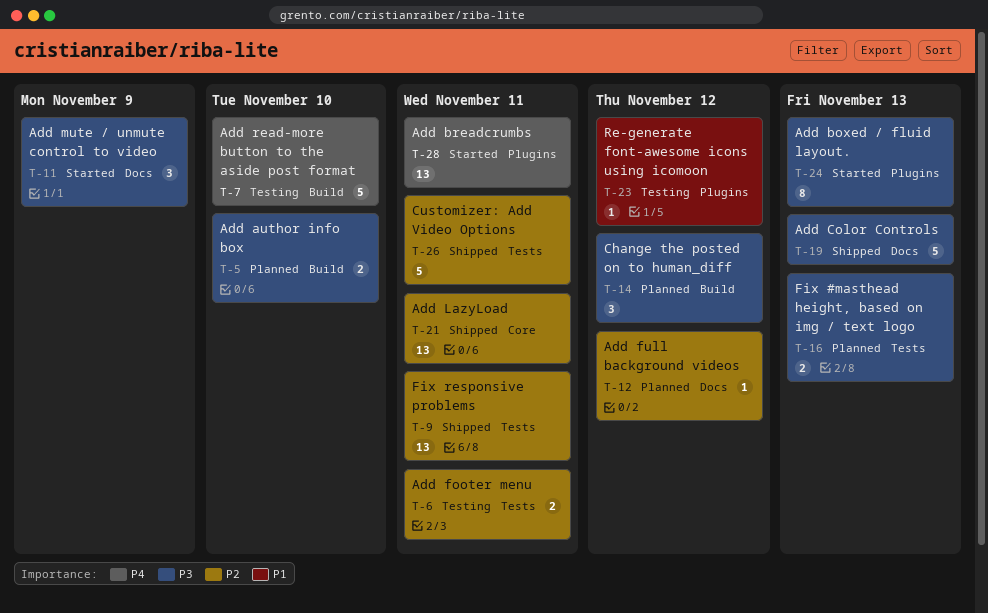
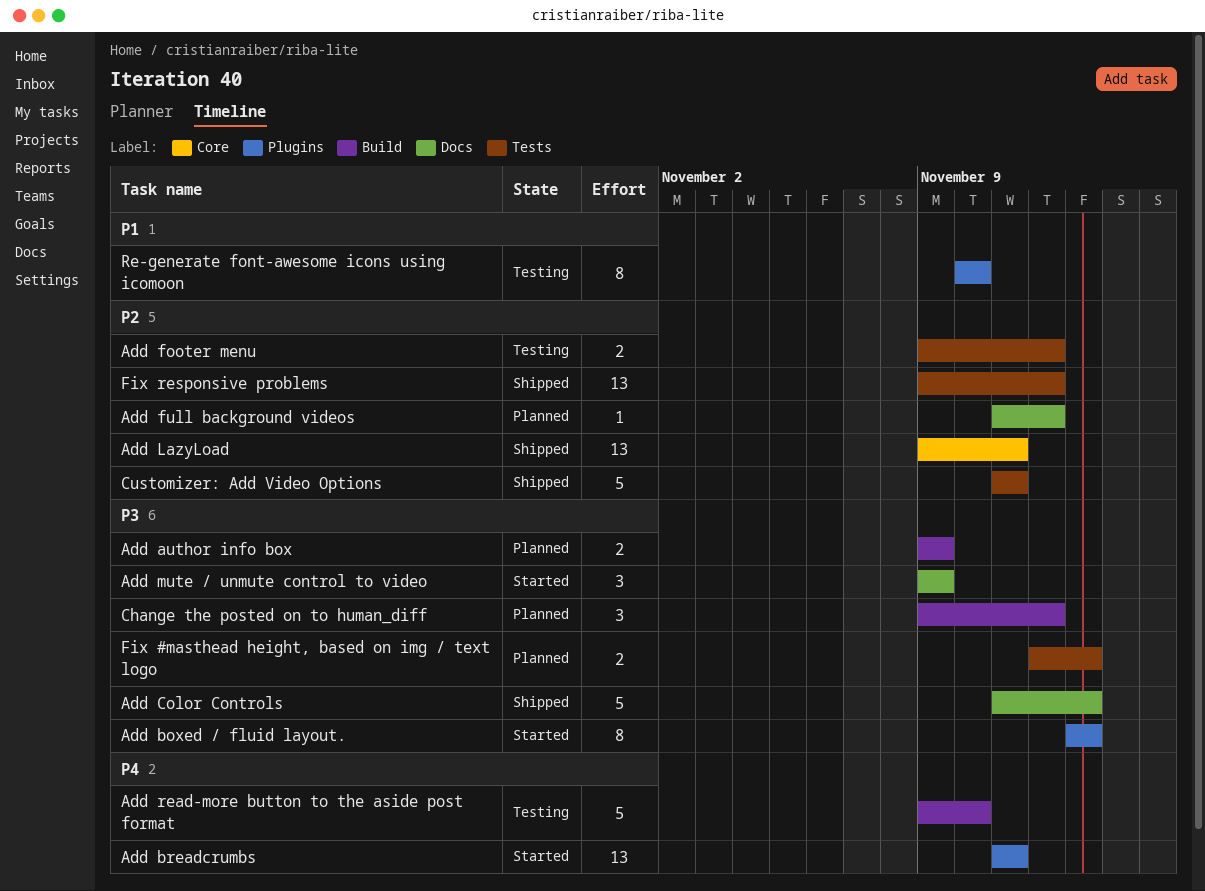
Add author info box, due: Nov 10 -> Nov 9
Add footer menu, due: Nov 11 -> Nov 12
Fix responsive problems, due: Nov 11 -> Nov 12
Re-generate font-awesome icons using icomoon, estimate: 1 -> 8
Re-generate font-awesome icons using icomoon, due: Nov 12 -> Nov 10

